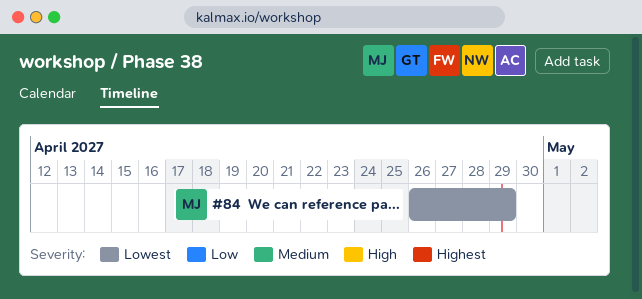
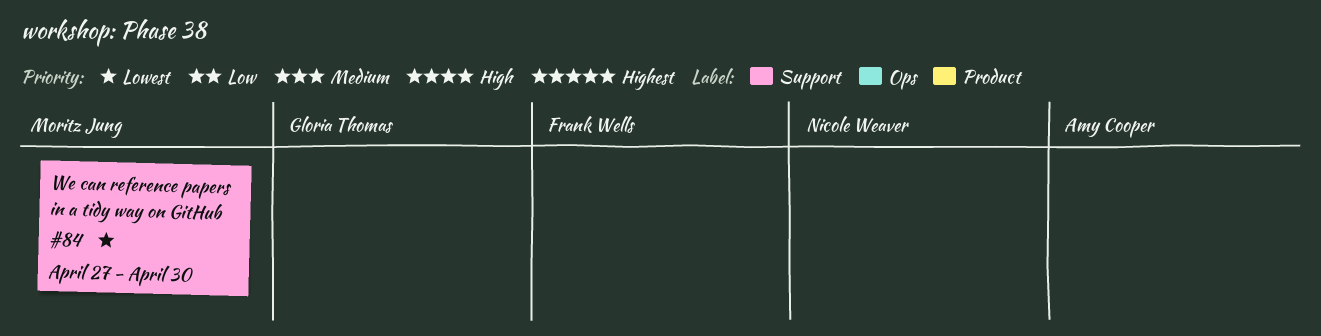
#84, start: Apr 26 -> Apr 27
#84, due: Apr 29 -> Apr 30

